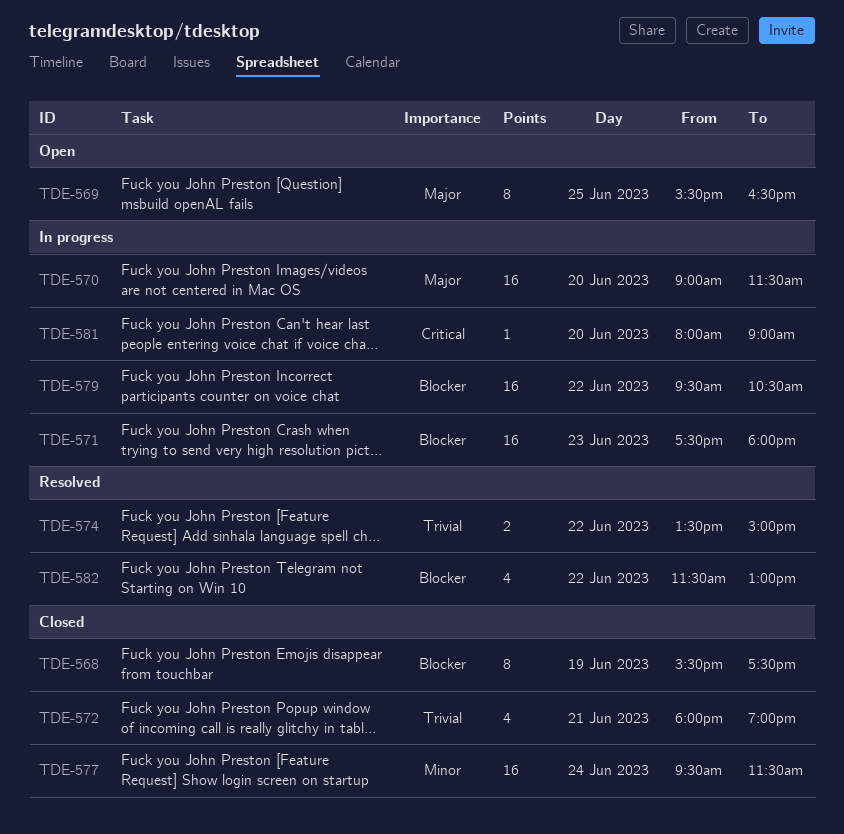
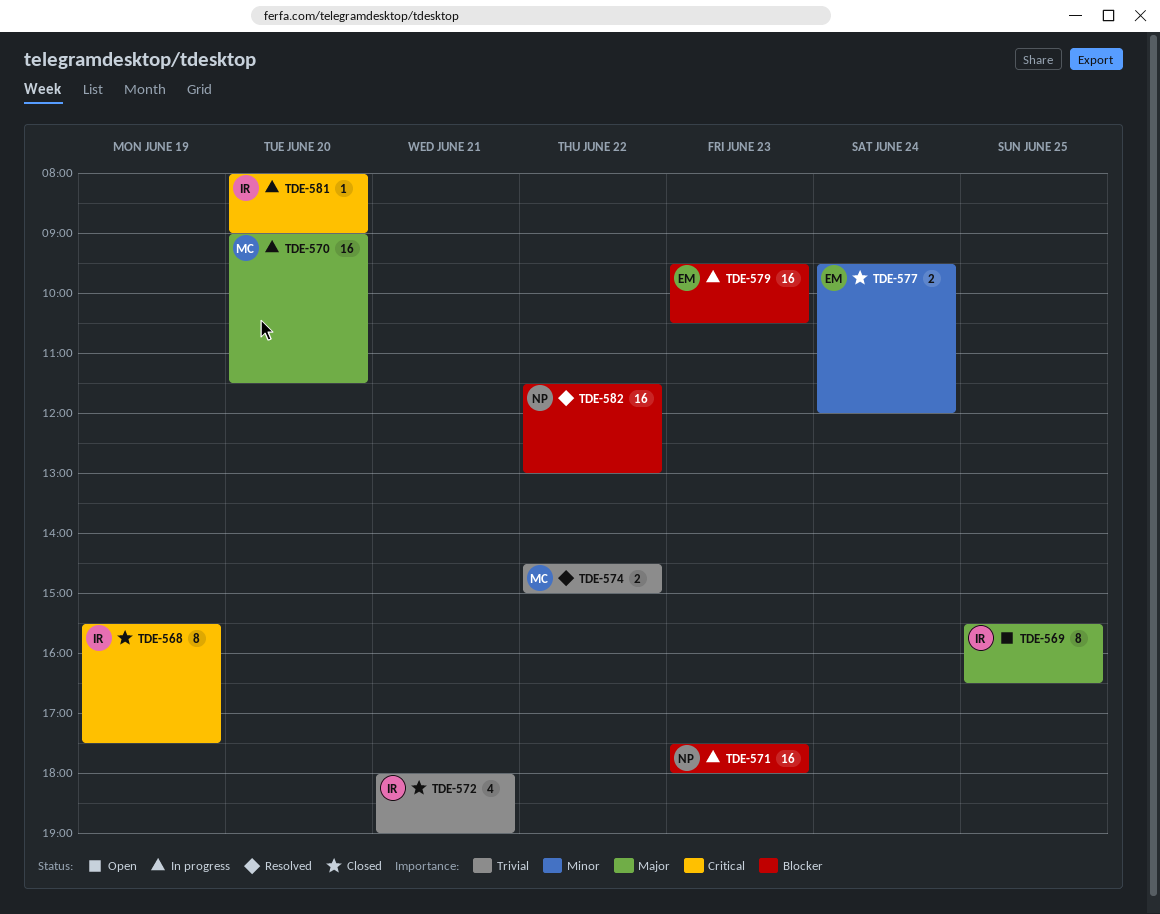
TDE-568, priority: Blocker -> Critical
TDE-574, begins: 13:30 -> 14:30
TDE-577, estimate: 16 -> 2
TDE-577, ends: 11:30 -> 12:00
TDE-579, day: Jun 22 -> Jun 23
TDE-582, estimate: 4 -> 16

